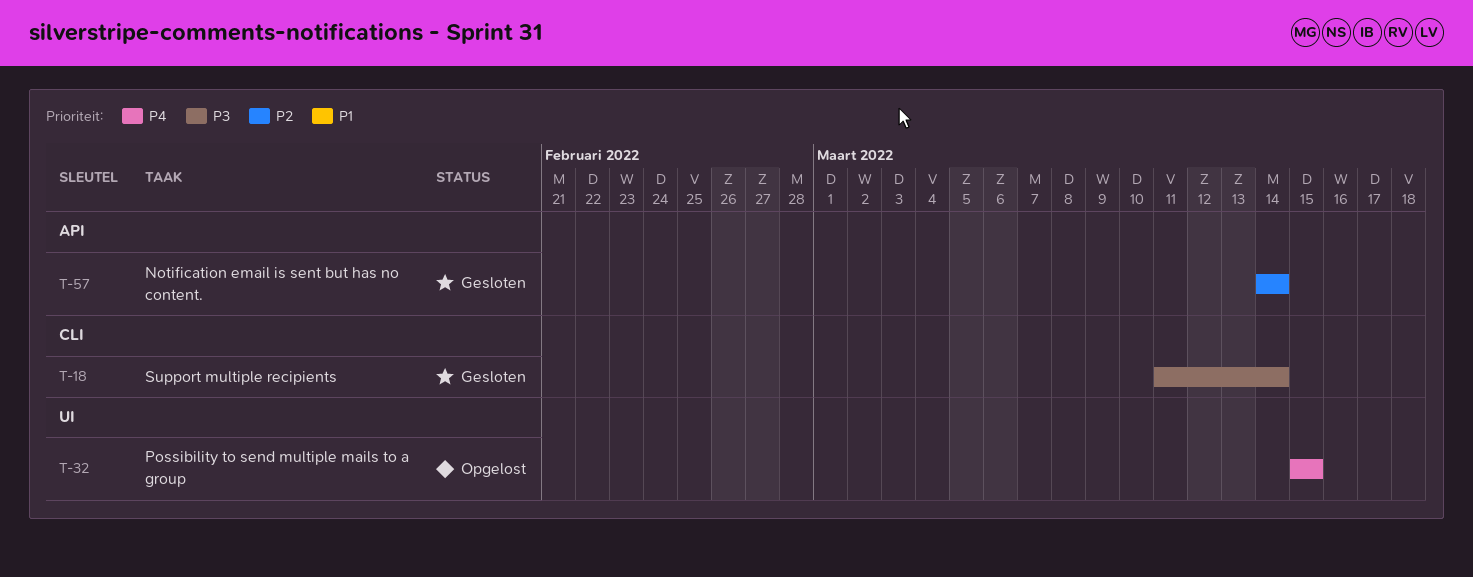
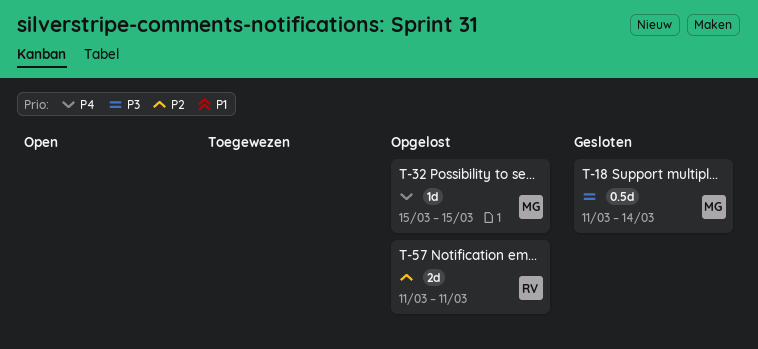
T-57, status: Gesloten -> Opgelost
T-57, start: Mar 14 -> Mar 11
T-57, due: Mar 14 -> Mar 11

